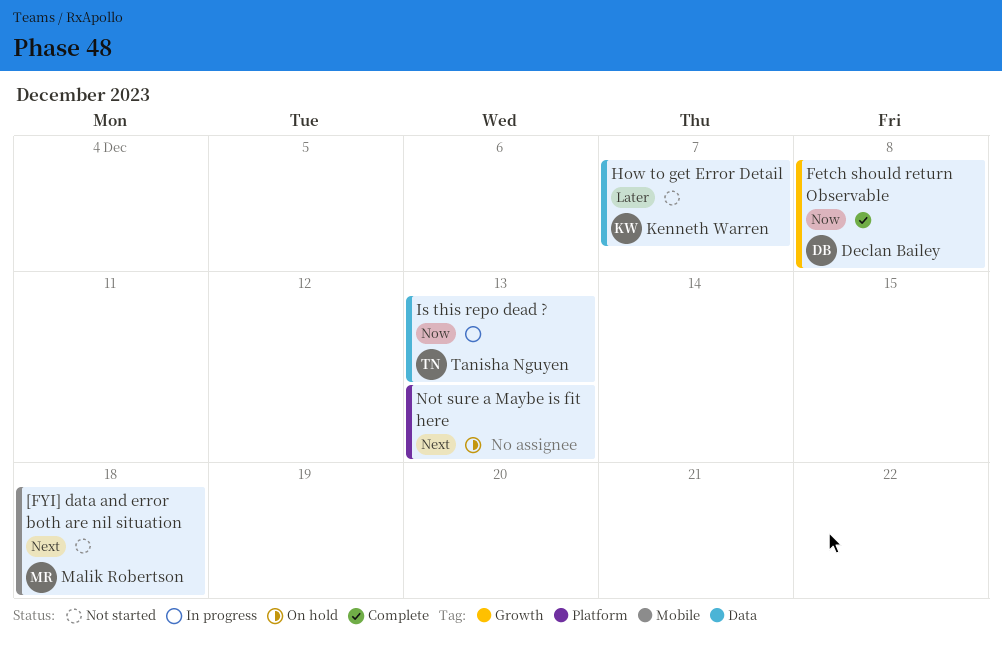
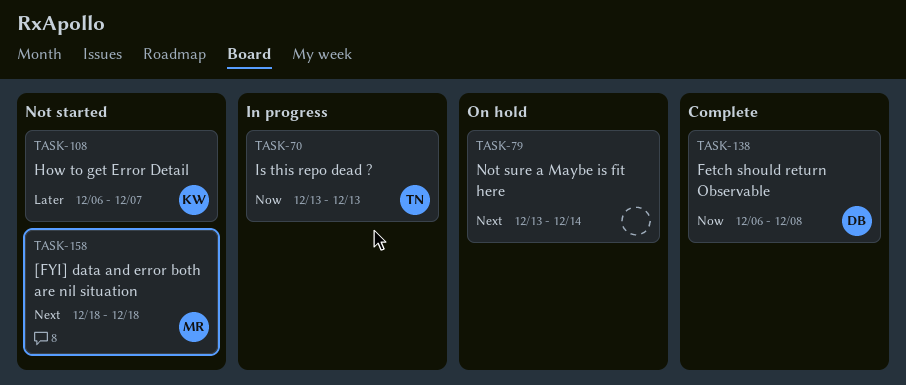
Not sure a Maybe is fit here, due: Dec 13 -> Dec 14

